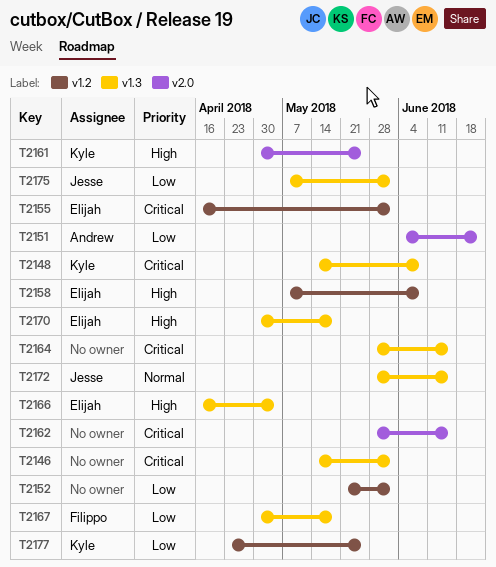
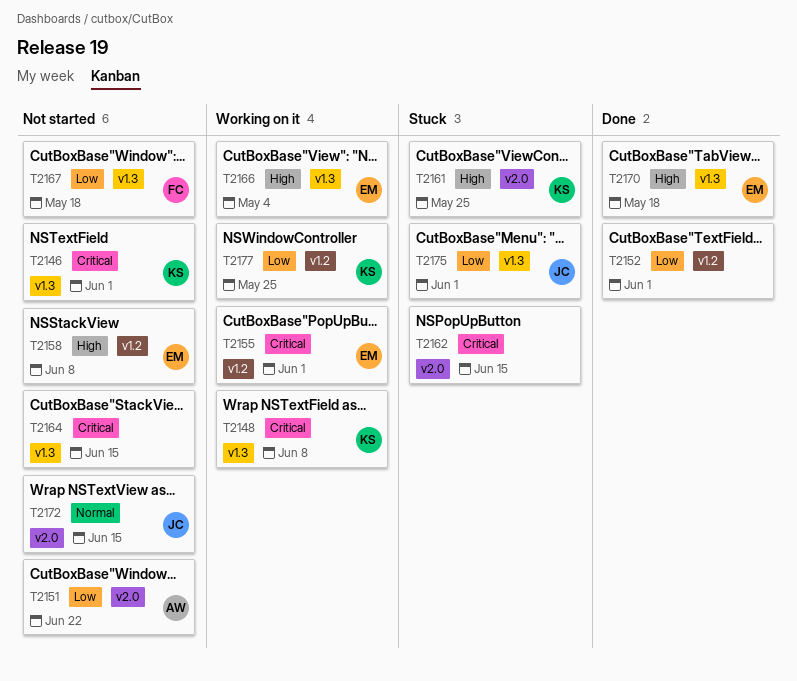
T2146, owner: none -> Kyle
T2172, label: v1.3 -> v2.0

